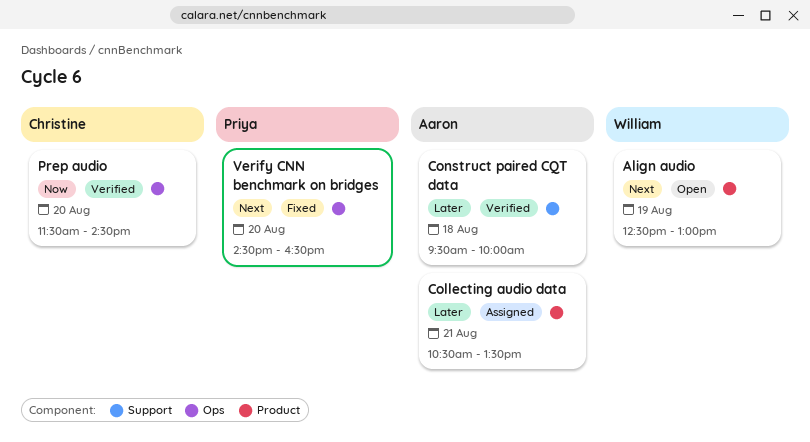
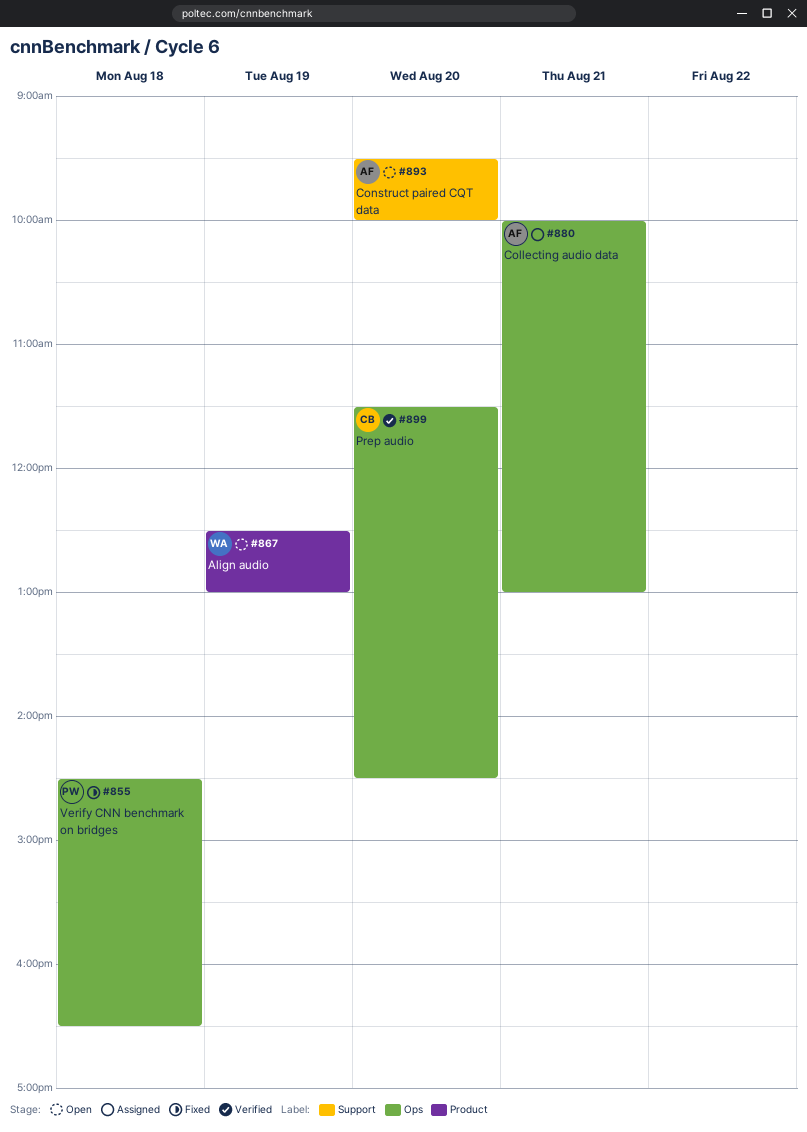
Collecting audio data, label: Product -> Ops
Collecting audio data, begins: 10:30 -> 10:00
Collecting audio data, ends: 13:30 -> 13:00
Construct paired CQT data, status: Verified -> Open
Construct paired CQT data, day: Aug 18 -> Aug 20
Verify CNN benchmark on bridges, day: Aug 20 -> Aug 18

